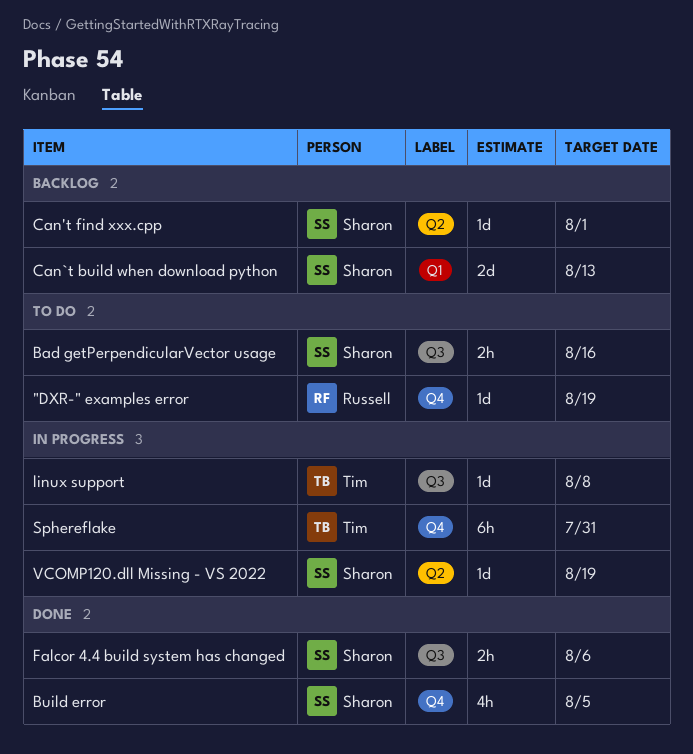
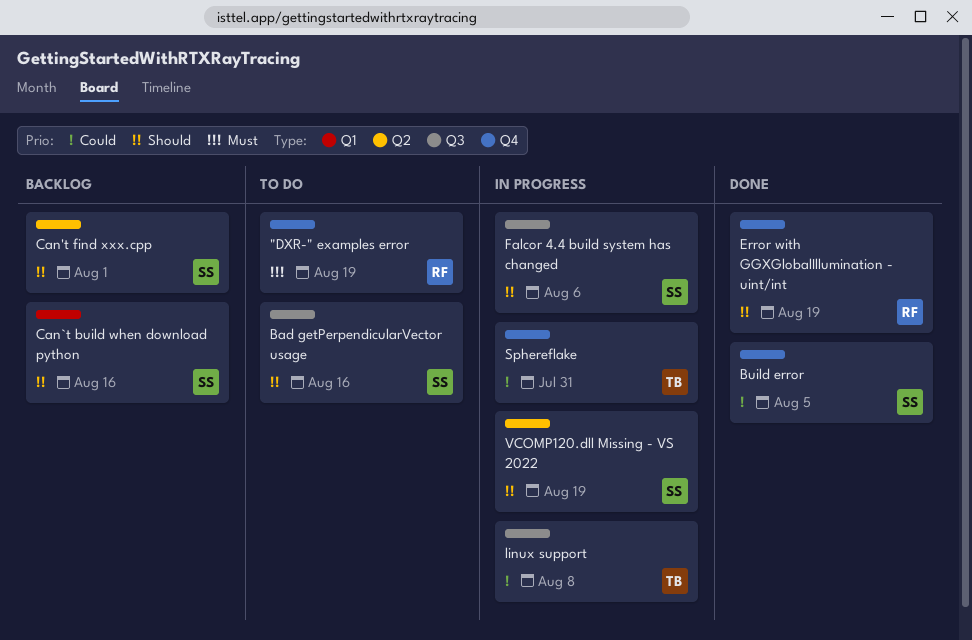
Can`t build when download python, due: Aug 13 -> Aug 16
Error with GGXGlobalIllumination - uint/int: none -> present
Falcor 4.4 build system has changed, status: Done -> In progress

